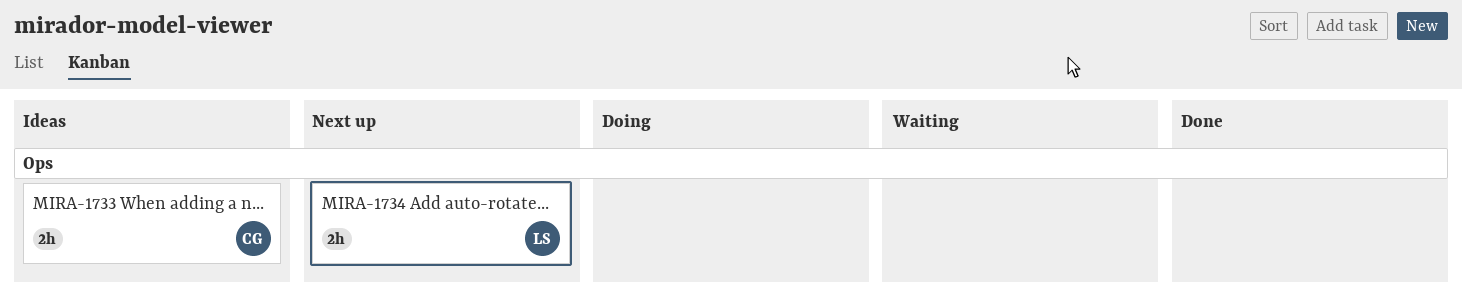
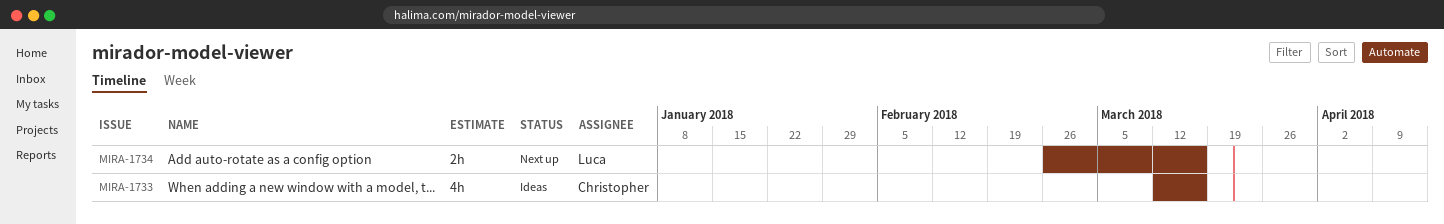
MIRA-1733, estimate: 2h -> 4h

